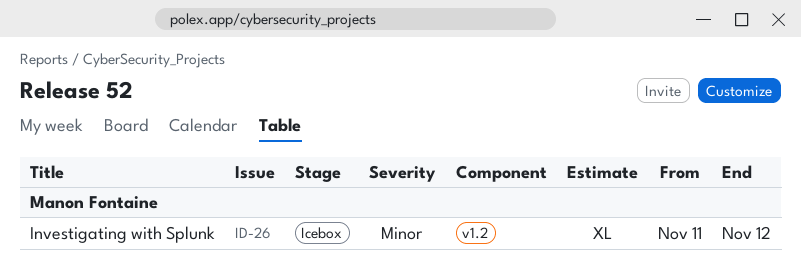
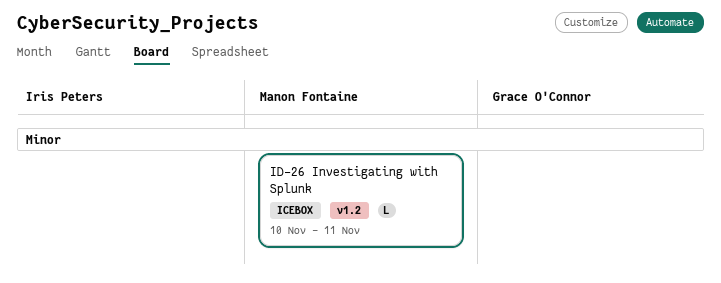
ID-26, estimate: XL -> L
ID-26, start: Nov 11 -> Nov 10
ID-26, due: Nov 12 -> Nov 11

